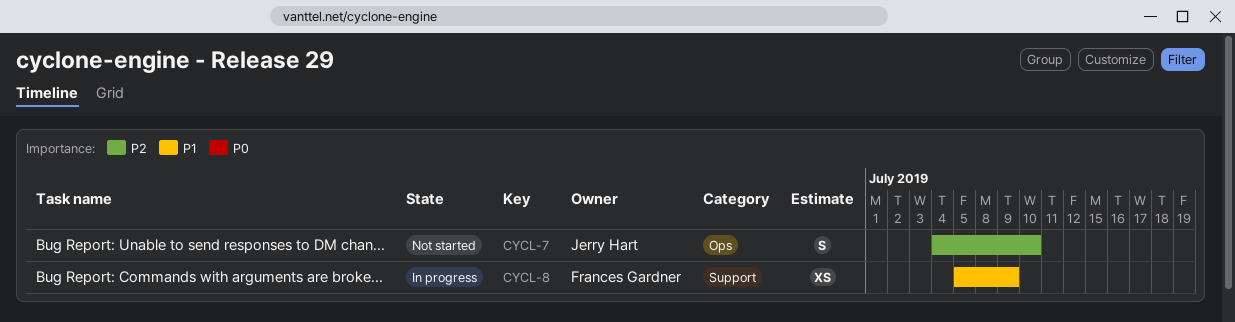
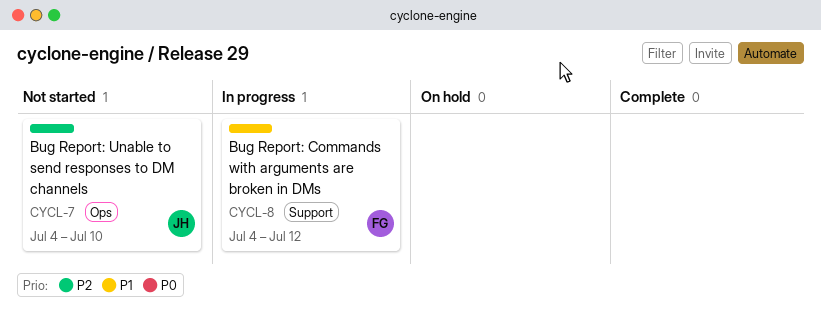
CYCL-8, start: Jul 5 -> Jul 4
CYCL-8, due: Jul 9 -> Jul 12

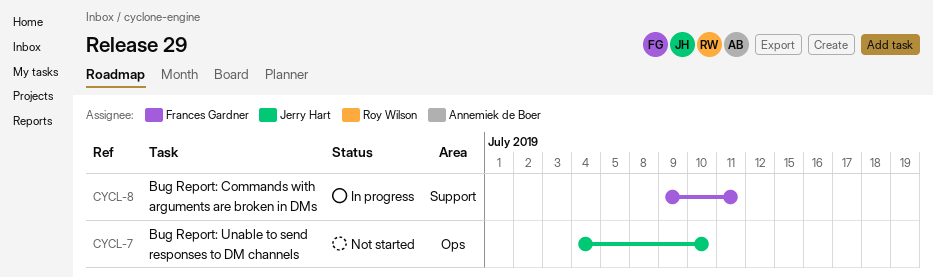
CYCL-8, start: Jul 4 -> Jul 9
CYCL-8, due: Jul 12 -> Jul 11

